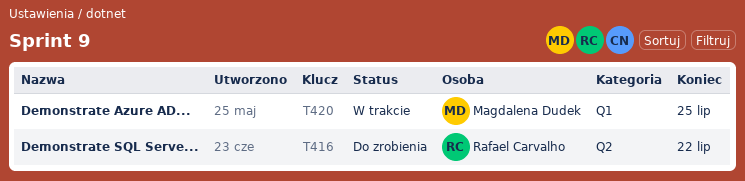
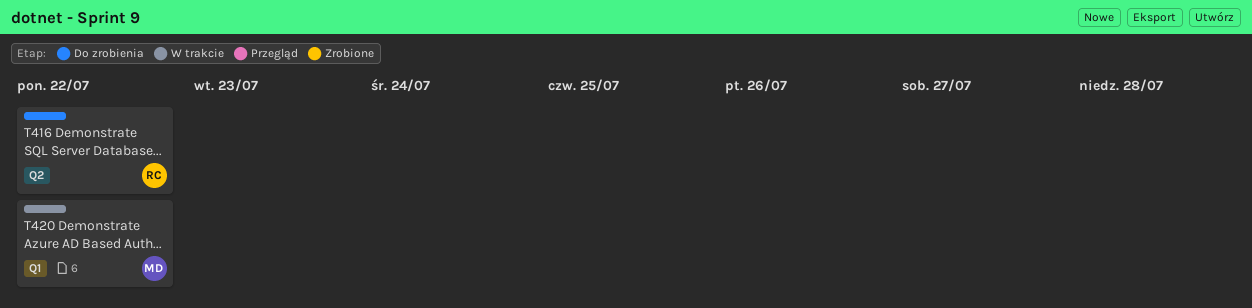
T420, due: Jul 25 -> Jul 22

